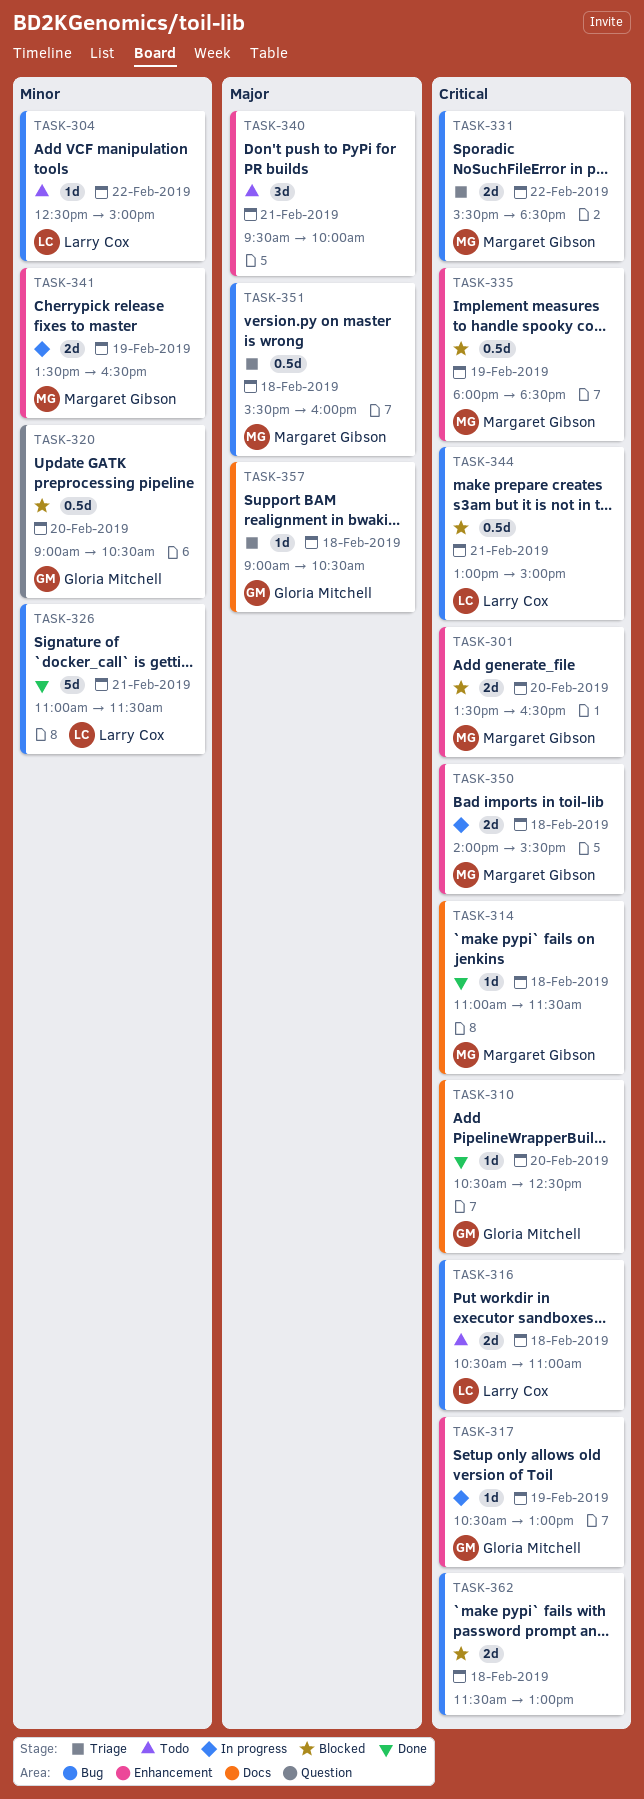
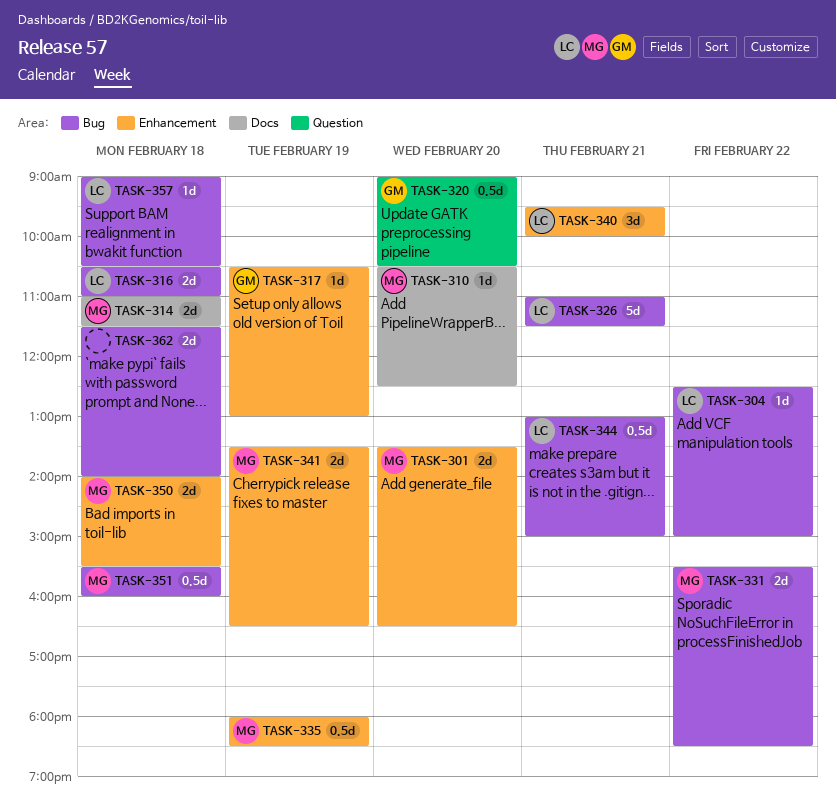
TASK-310, owner: Gloria Mitchell -> Margaret Gibson
TASK-314, estimate: 1d -> 2d
TASK-340, owner: none -> Larry Cox
TASK-357, owner: Gloria Mitchell -> Larry Cox
TASK-357, label: Docs -> Bug
TASK-362, ends: 13:00 -> 14:00

